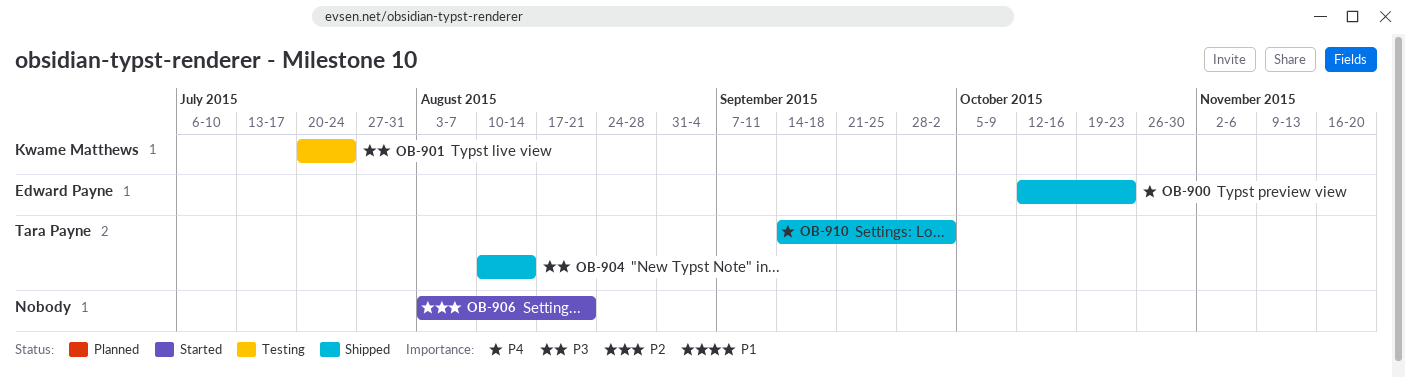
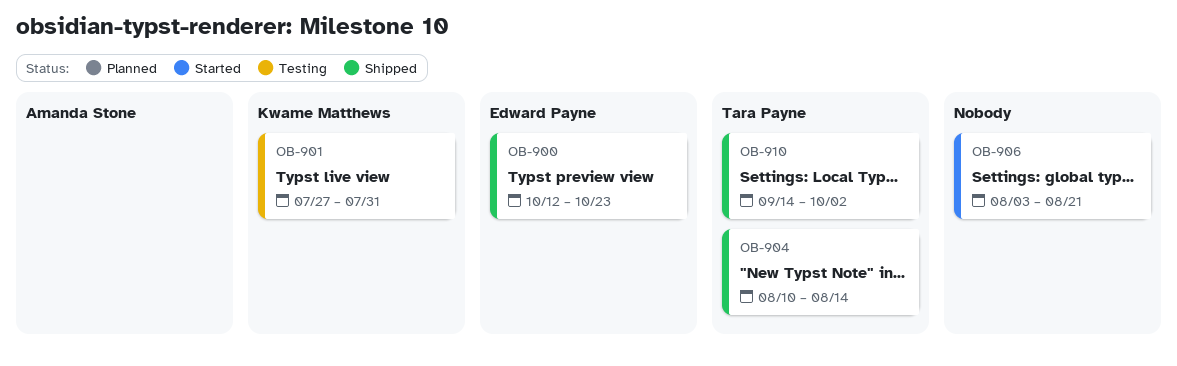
OB-901, start: Jul 20 -> Jul 27
OB-901, due: Jul 24 -> Jul 31

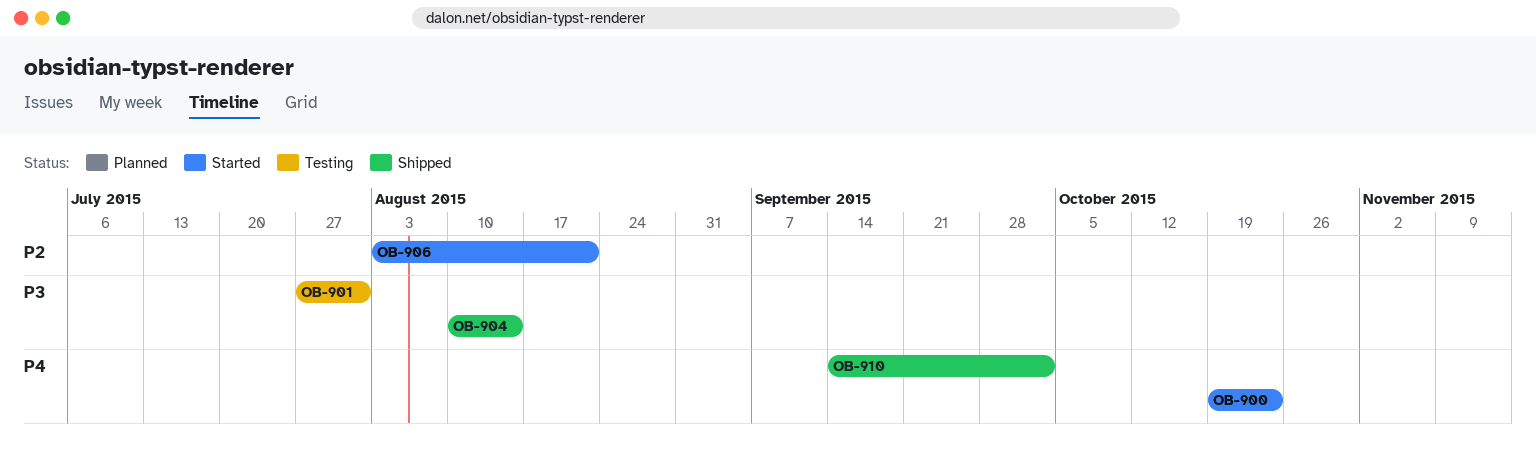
OB-900, status: Shipped -> Started
OB-900, start: Oct 12 -> Oct 19

